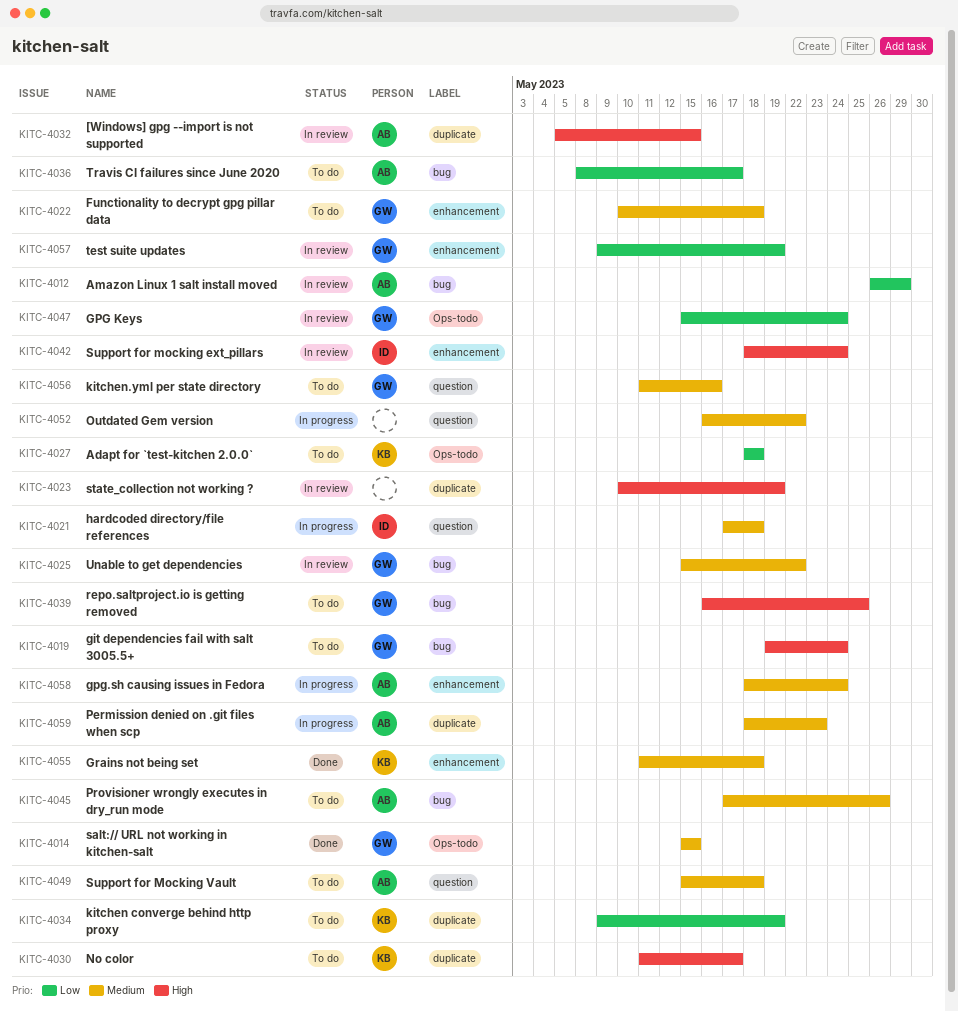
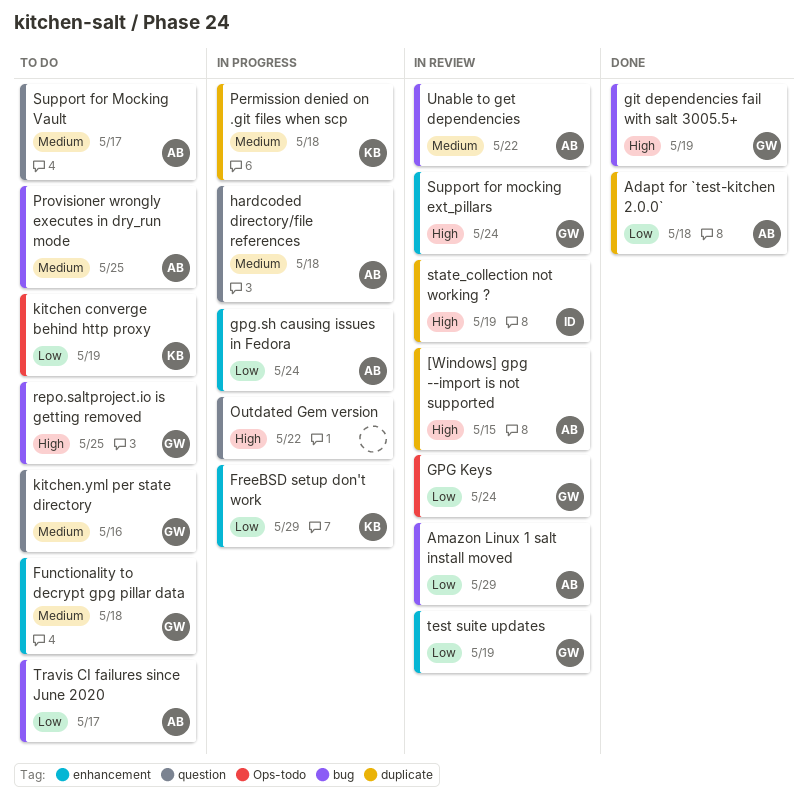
Adapt for `test-kitchen 2.0.0`, status: To do -> Done
Adapt for `test-kitchen 2.0.0`, owner: KB -> AB
Adapt for `test-kitchen 2.0.0`, label: Ops-todo -> duplicate
FreeBSD setup don't work: none -> present
git dependencies fail with salt 3005.5+, status: To do -> Done
git dependencies fail with salt 3005.5+, due: May 24 -> May 19
gpg.sh causing issues in Fedora, priority: Medium -> Low
Grains not being set: present -> none
hardcoded directory/file references, owner: ID -> AB
kitchen converge behind http proxy, label: duplicate -> Ops-todo
No color: present -> none
Outdated Gem version, priority: Medium -> High
Permission denied on .git files when scp, owner: AB -> KB
Permission denied on .git files when scp, due: May 23 -> May 18
Provisioner wrongly executes in dry_run mode, due: May 26 -> May 25
salt:// URL not working in kitchen-salt: present -> none
state_collection not working ?, owner: none -> ID
Support for mocking ext_pillars, owner: ID -> GW
Support for Mocking Vault, due: May 18 -> May 17
Unable to get dependencies, owner: GW -> AB

